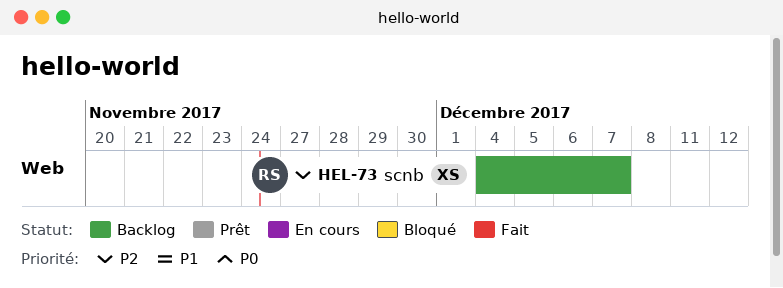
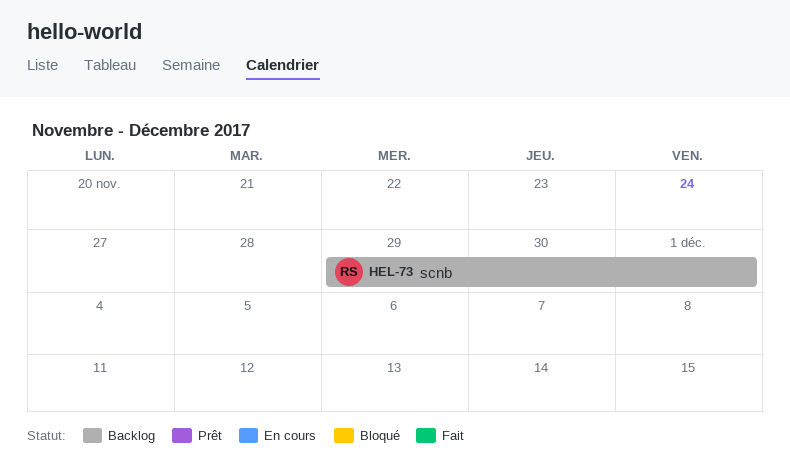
HEL-73, start: Dec 4 -> Nov 29
HEL-73, due: Dec 7 -> Dec 1

